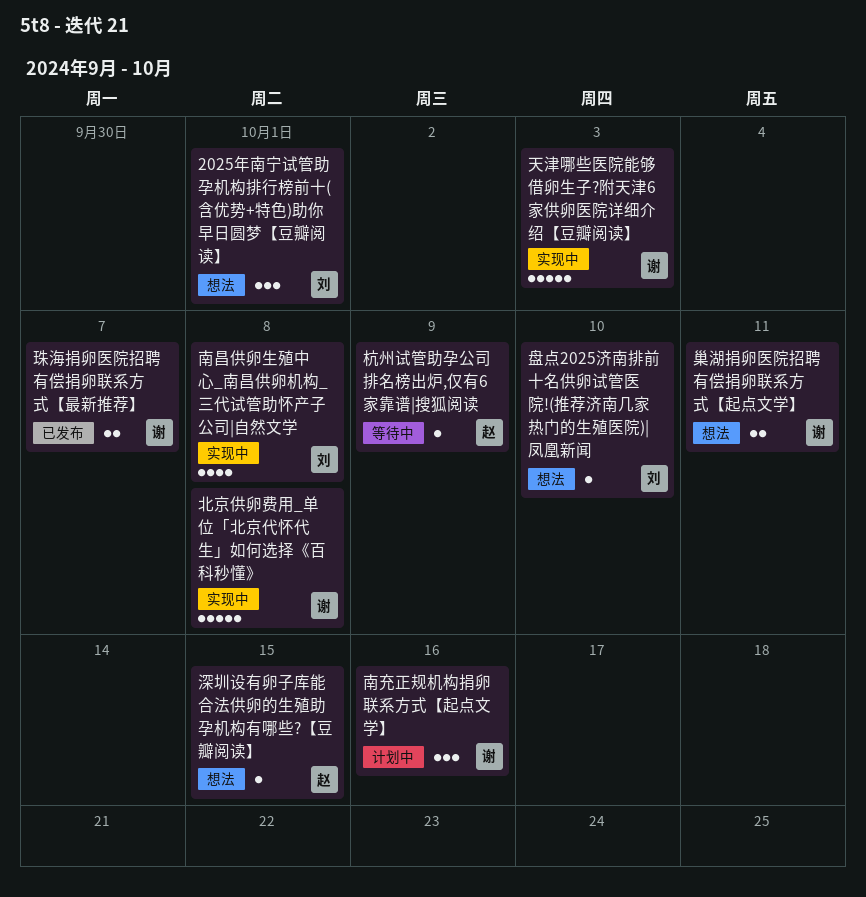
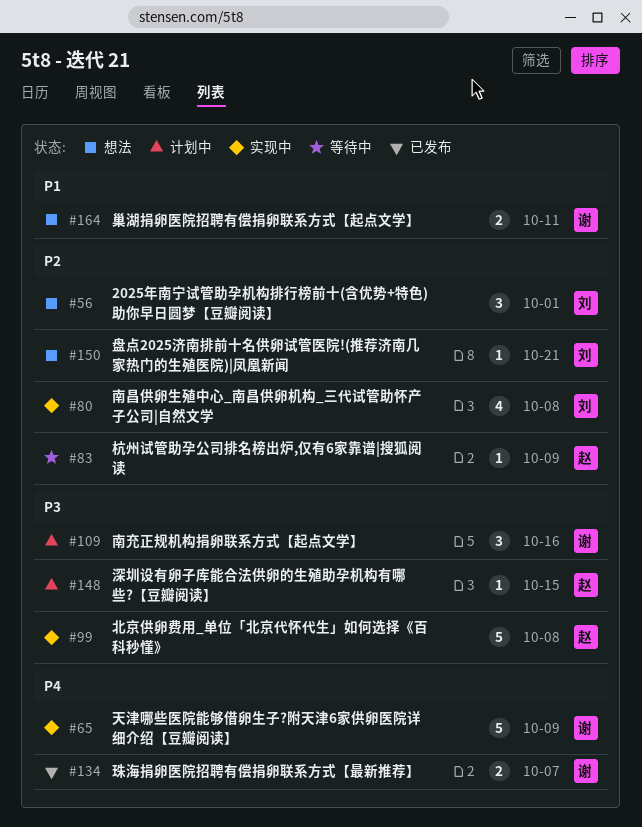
北京供卵费用_单位「北京代怀代生」如何选择《百科秒懂》, owner: 谢 -> 赵
天津哪些医院能够借卵生子?附天津6家供卵医院详细介绍【豆瓣阅读】, due: Oct 3 -> Oct 9
深圳设有卵子库能合法供卵的生殖助孕机构有哪些?【豆瓣阅读】, status: 想法 -> 计划中
盘点2025济南排前十名供卵试管医院!(推荐济南几家热门的生殖医院)|凤凰新闻, due: Oct 10 -> Oct 21

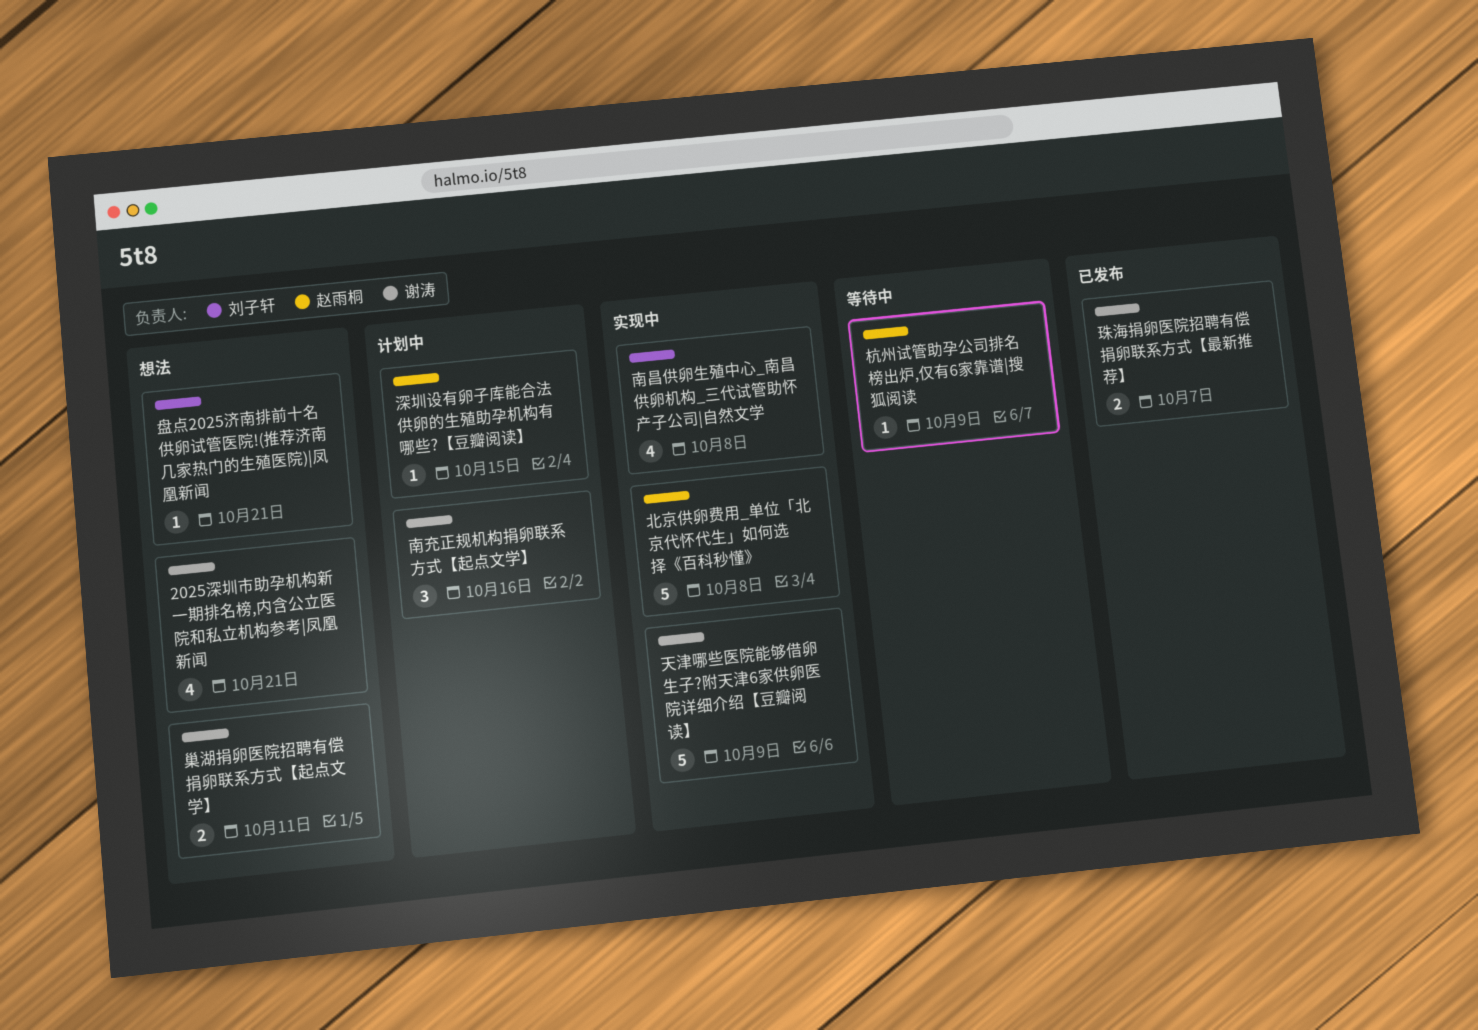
2025年南宁试管助孕机构排行榜前十(含优势+特色)助你早日圆梦【豆瓣阅读】: present -> none
2025深圳市助孕机构新一期排名榜,内含公立医院和私立机构参考|凤凰新闻: none -> present

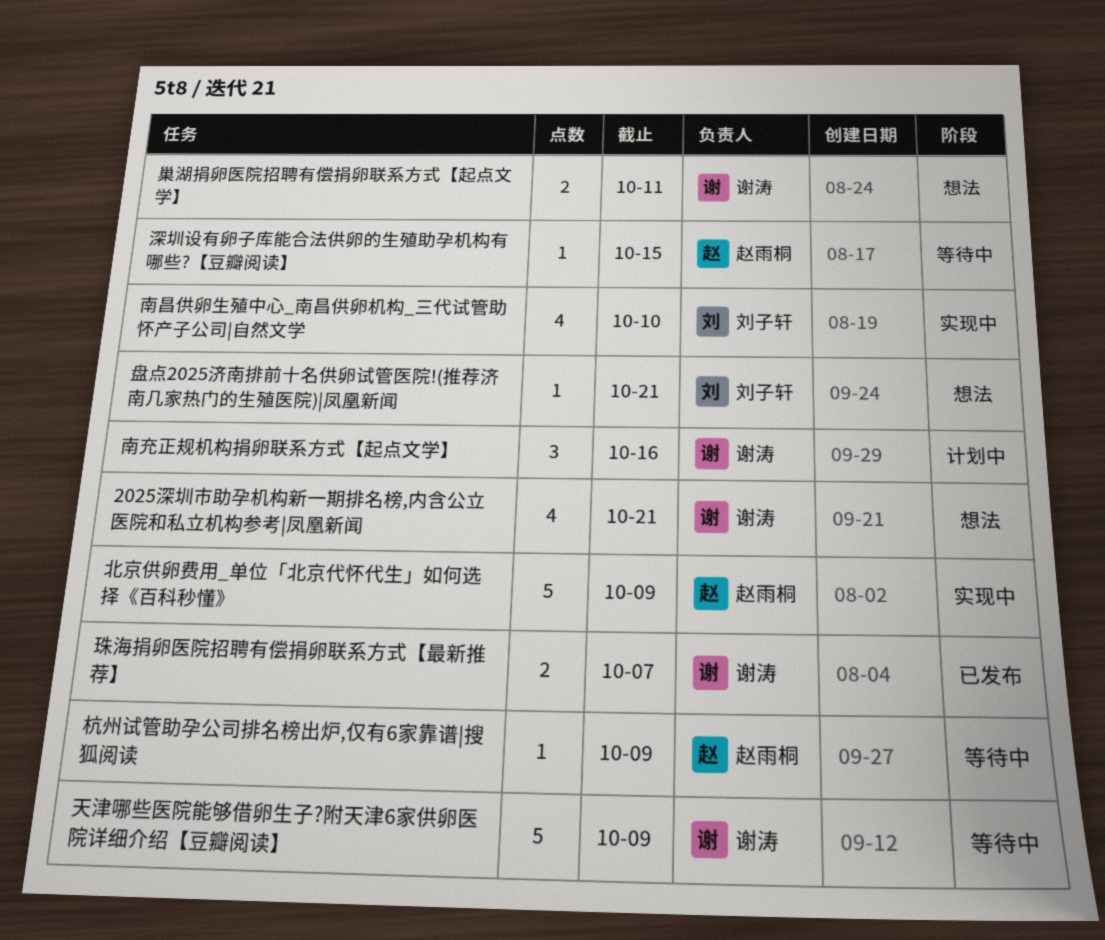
北京供卵费用_单位「北京代怀代生」如何选择《百科秒懂》, due: Oct 8 -> Oct 9
南昌供卵生殖中心_南昌供卵机构_三代试管助怀产子公司|自然文学, due: Oct 8 -> Oct 10
天津哪些医院能够借卵生子?附天津6家供卵医院详细介绍【豆瓣阅读】, status: 实现中 -> 等待中
深圳设有卵子库能合法供卵的生殖助孕机构有哪些?【豆瓣阅读】, status: 计划中 -> 等待中

